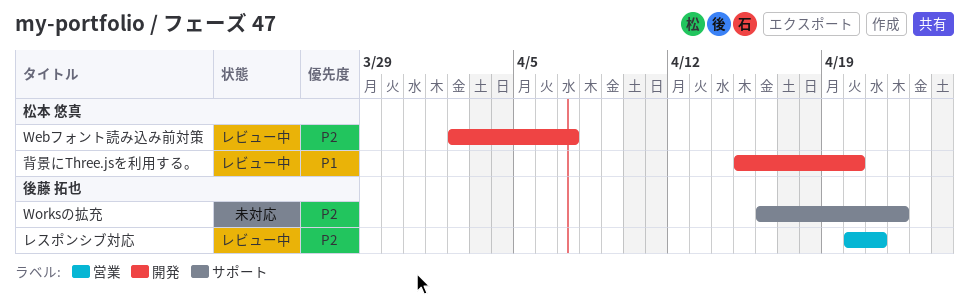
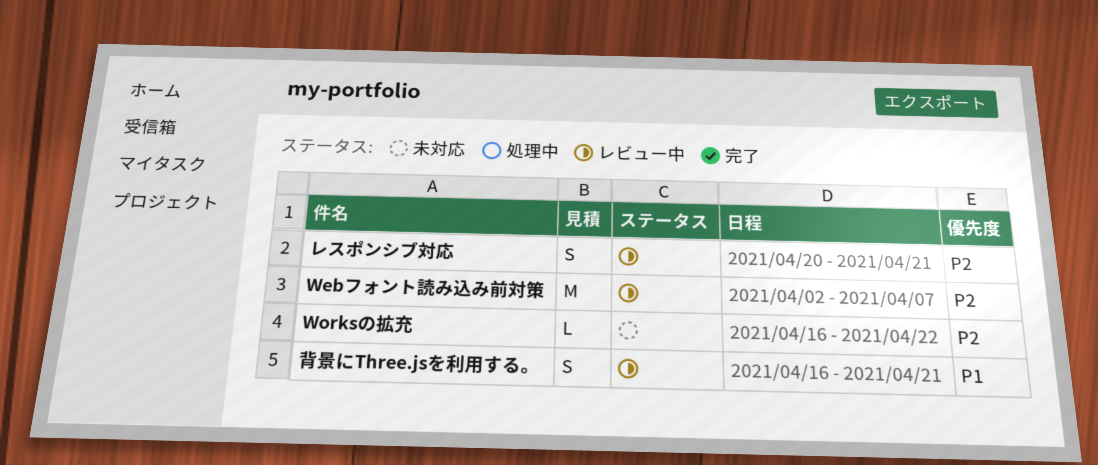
背景にThree.jsを利用する。, start: Apr 15 -> Apr 16
背景にThree.jsを利用する。, due: Apr 20 -> Apr 21

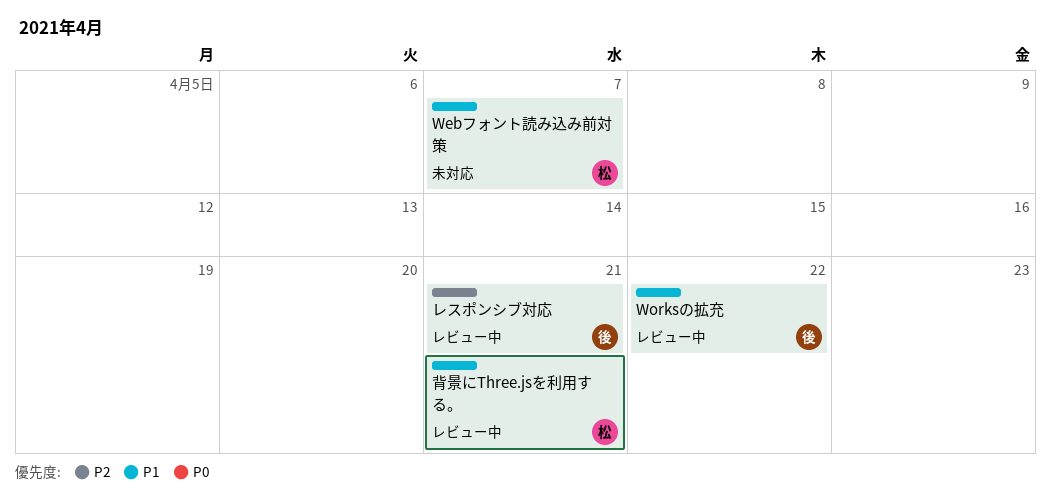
Webフォント読み込み前対策, status: レビュー中 -> 未対応
Webフォント読み込み前対策, priority: P2 -> P1
Worksの拡充, status: 未対応 -> レビュー中
Worksの拡充, priority: P2 -> P1

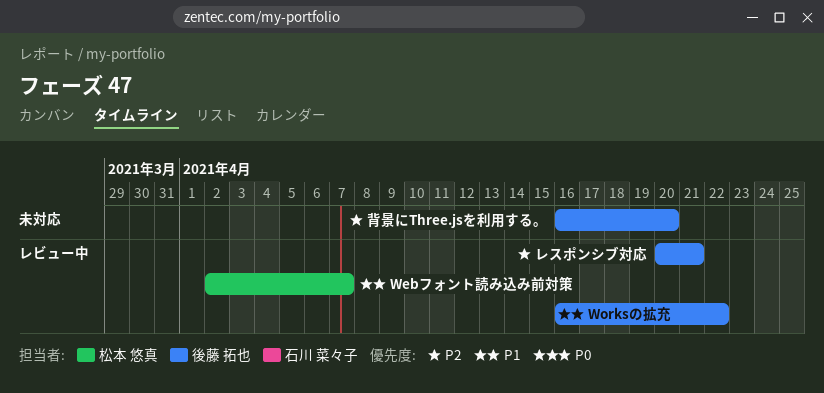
Webフォント読み込み前対策, status: 未対応 -> レビュー中
背景にThree.jsを利用する。, status: レビュー中 -> 未対応
背景にThree.jsを利用する。, owner: 松本 悠真 -> 後藤 拓也
背景にThree.jsを利用する。, priority: P1 -> P2
背景にThree.jsを利用する。, due: Apr 21 -> Apr 20

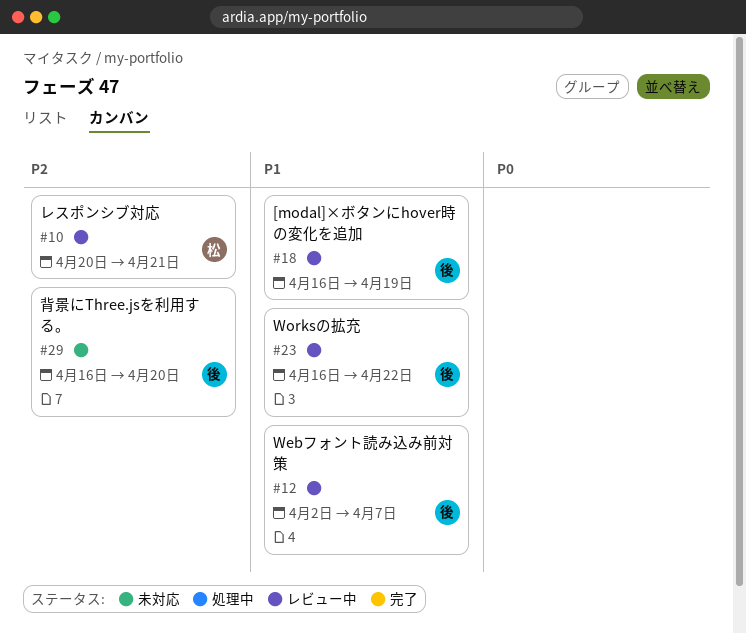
[modal]×ボタンにhover時の変化を追加: none -> present
Webフォント読み込み前対策, owner: 松本 悠真 -> 後藤 拓也
レスポンシブ対応, owner: 後藤 拓也 -> 松本 悠真

